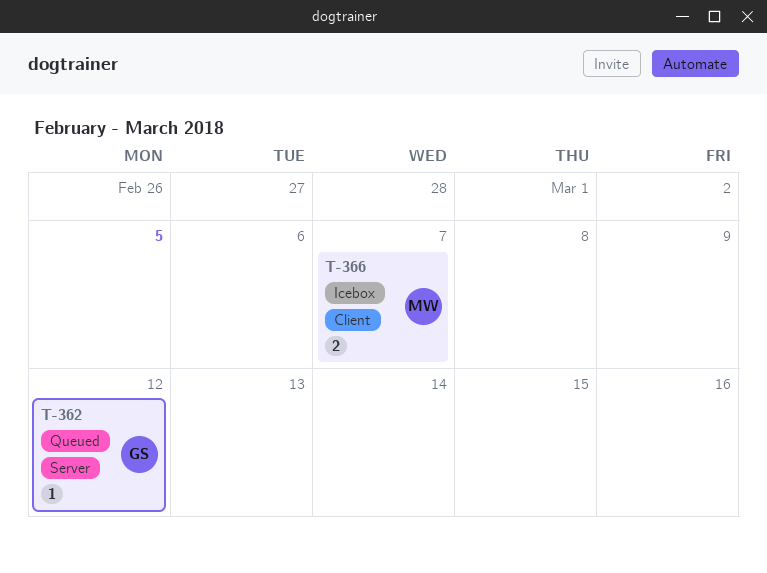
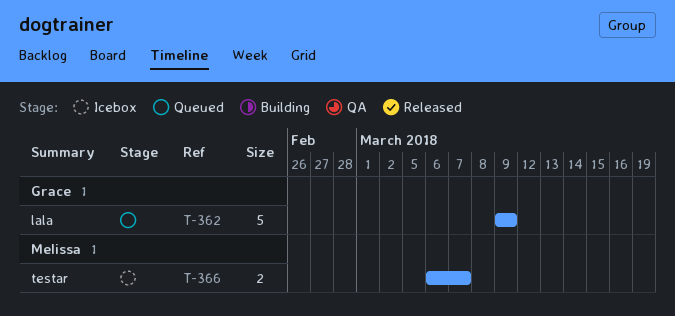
T-362, estimate: 1 -> 5
T-362, due: Mar 12 -> Mar 9

